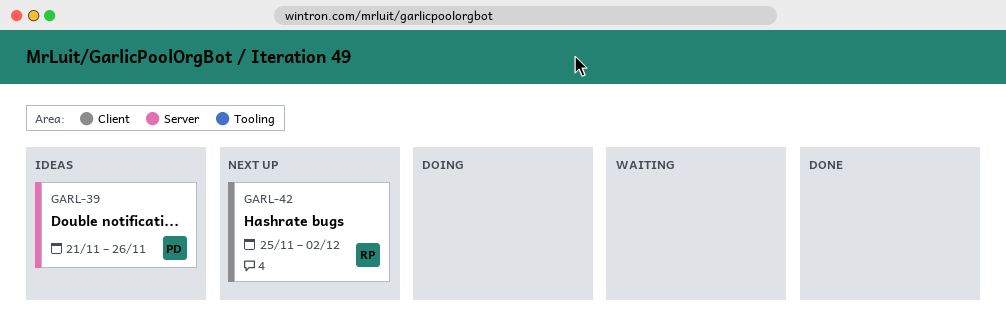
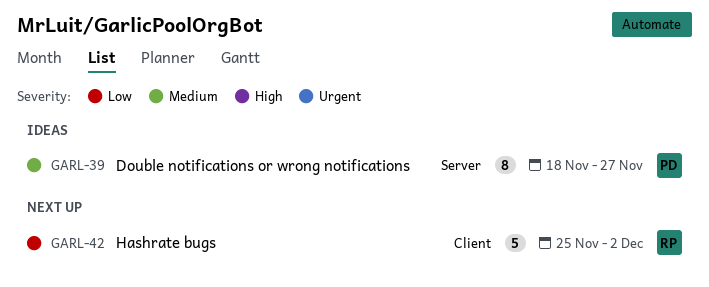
GARL-39, start: Nov 21 -> Nov 18
GARL-39, due: Nov 26 -> Nov 27

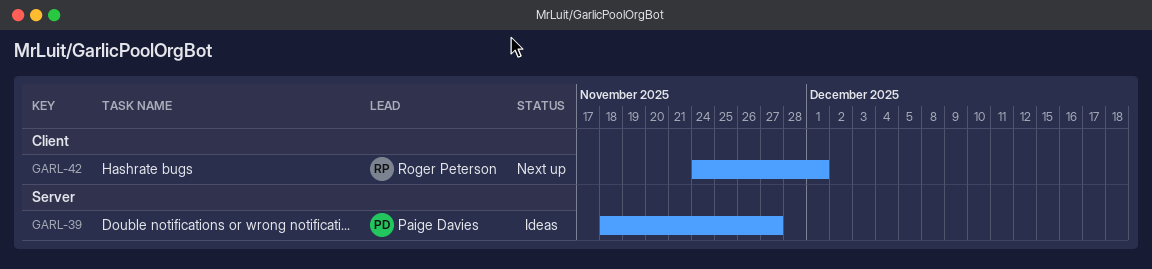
GARL-42, start: Nov 25 -> Nov 24
GARL-42, due: Dec 2 -> Dec 1

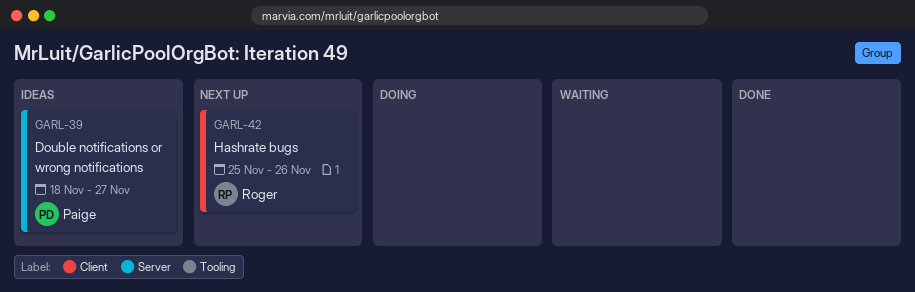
GARL-42, start: Nov 24 -> Nov 25
GARL-42, due: Dec 1 -> Nov 26

